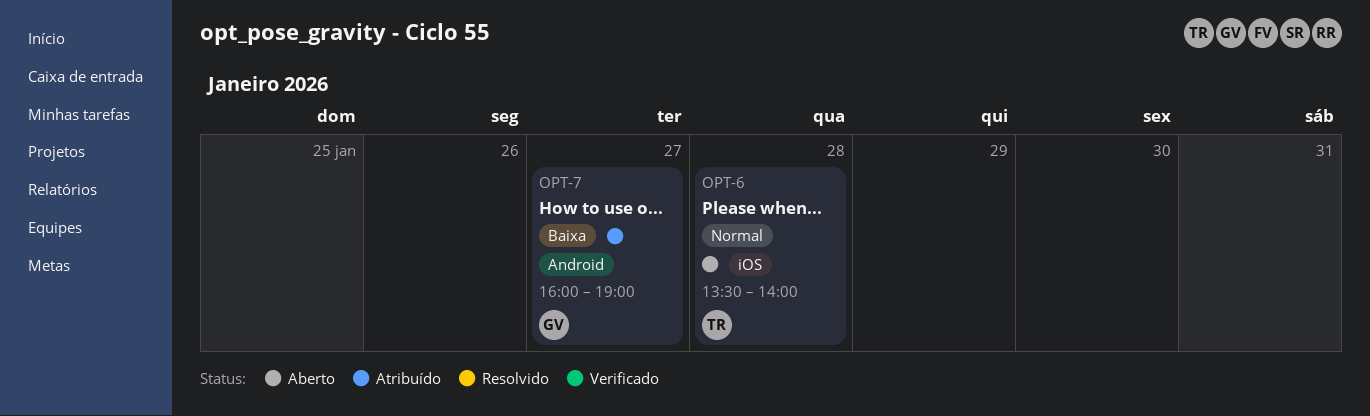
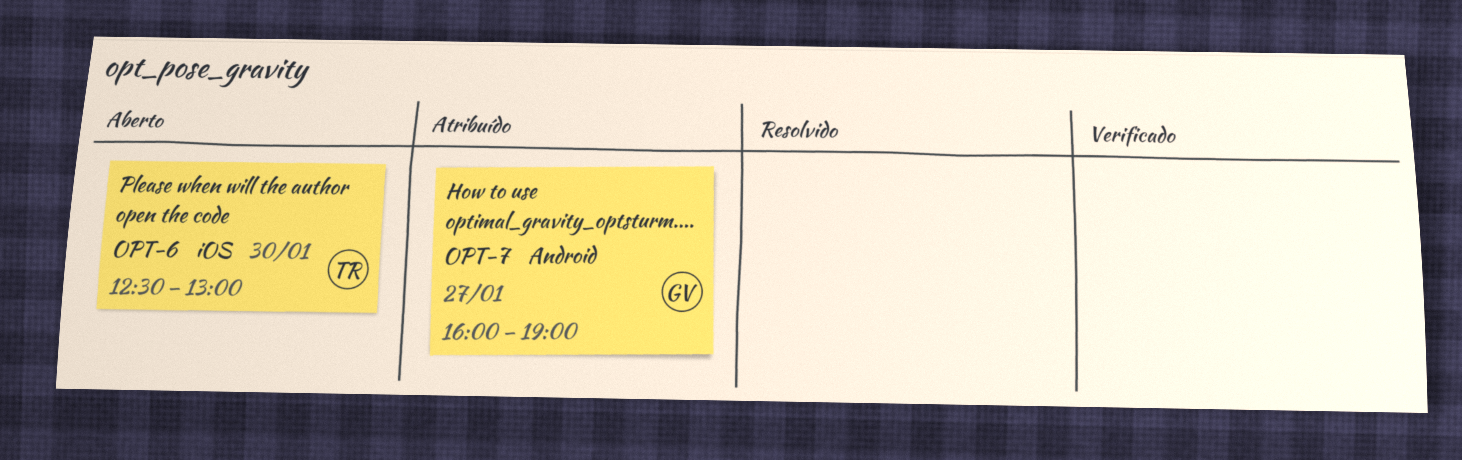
OPT-6, day: Jan 28 -> Jan 30
OPT-6, begins: 13:30 -> 12:30
OPT-6, ends: 14:00 -> 13:00

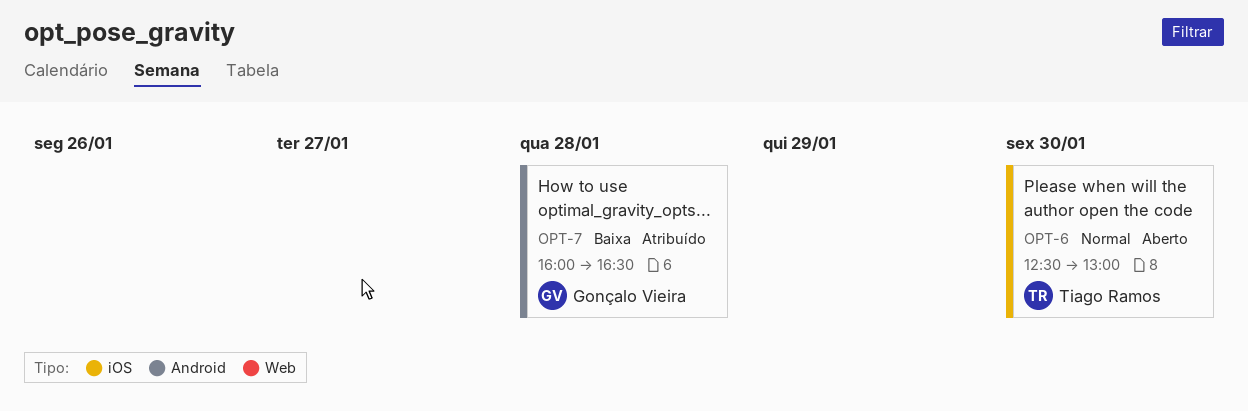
OPT-7, day: Jan 27 -> Jan 28
OPT-7, ends: 19:00 -> 16:30

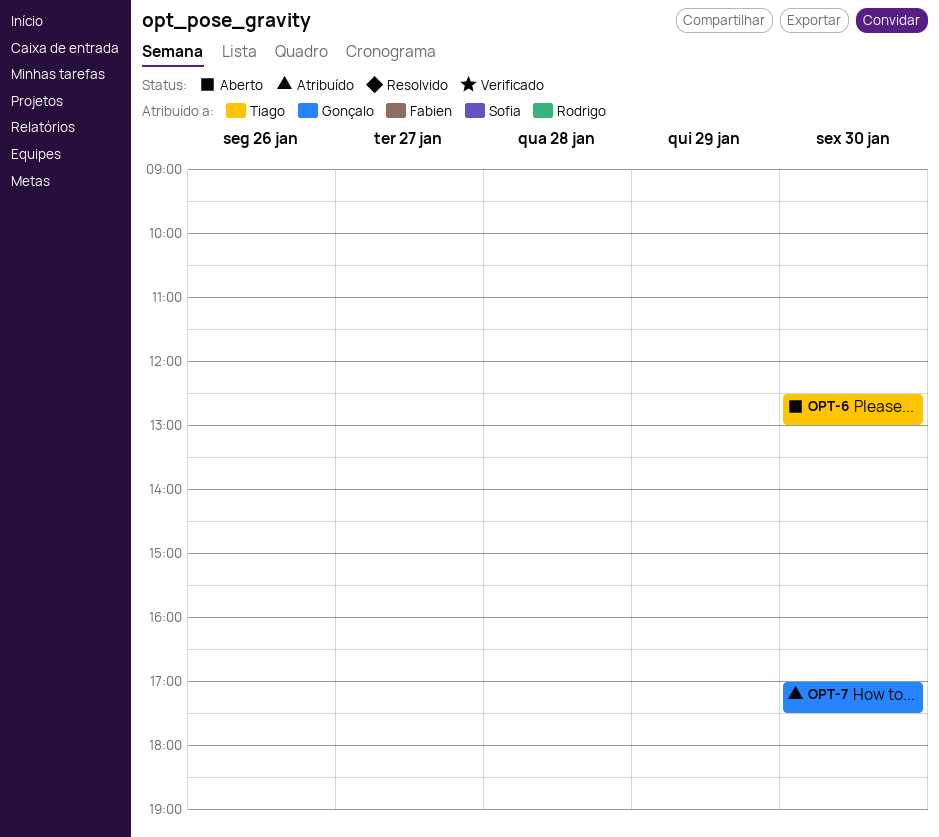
OPT-7, day: Jan 28 -> Jan 30
OPT-7, begins: 16:00 -> 17:00
OPT-7, ends: 16:30 -> 17:30

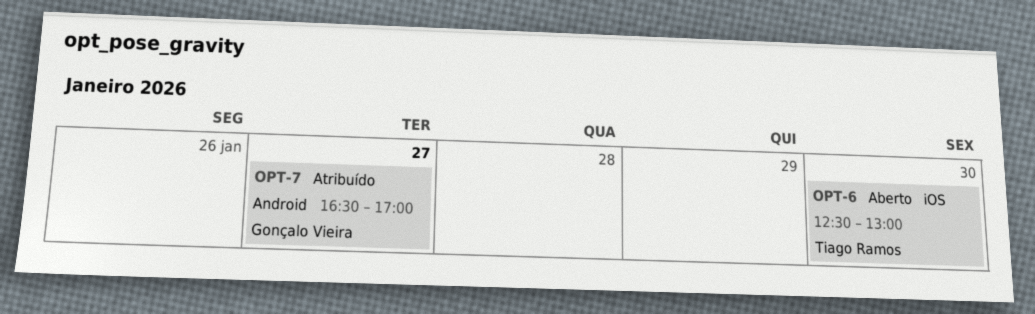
OPT-7, day: Jan 30 -> Jan 27
OPT-7, begins: 17:00 -> 16:30
OPT-7, ends: 17:30 -> 17:00

